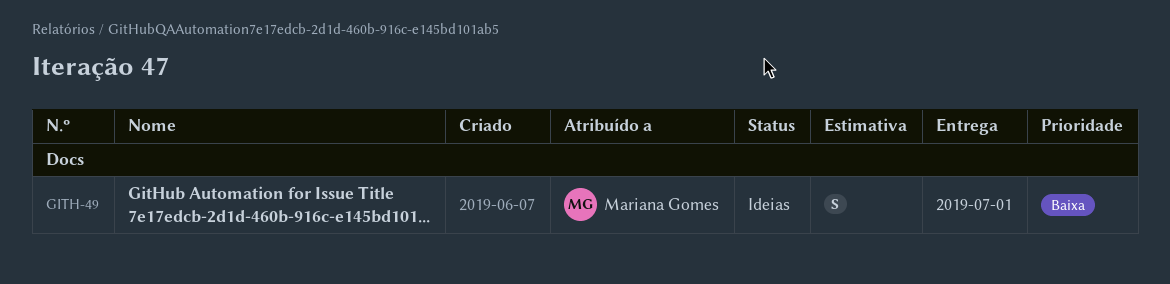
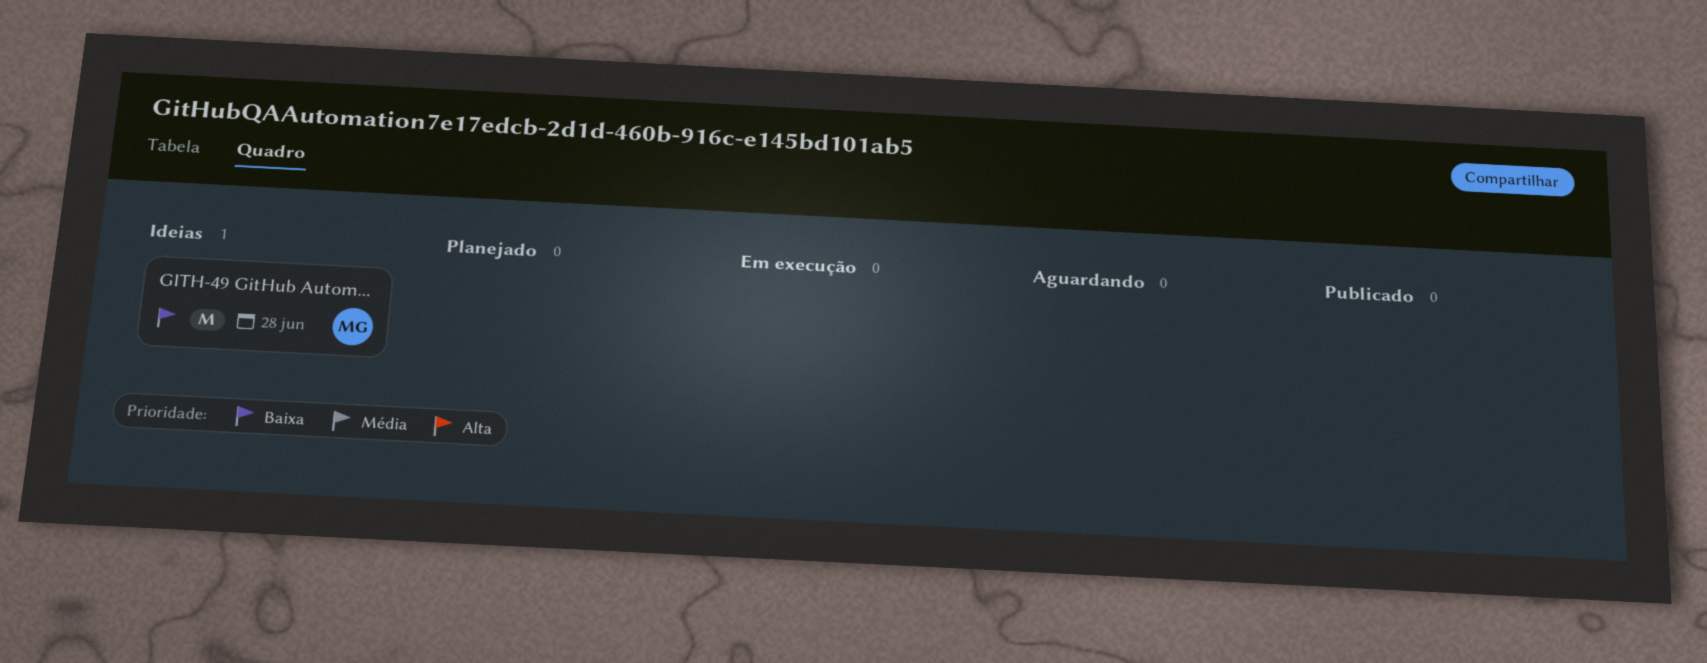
GITH-49, estimate: S -> M
GITH-49, due: Jul 1 -> Jun 28

